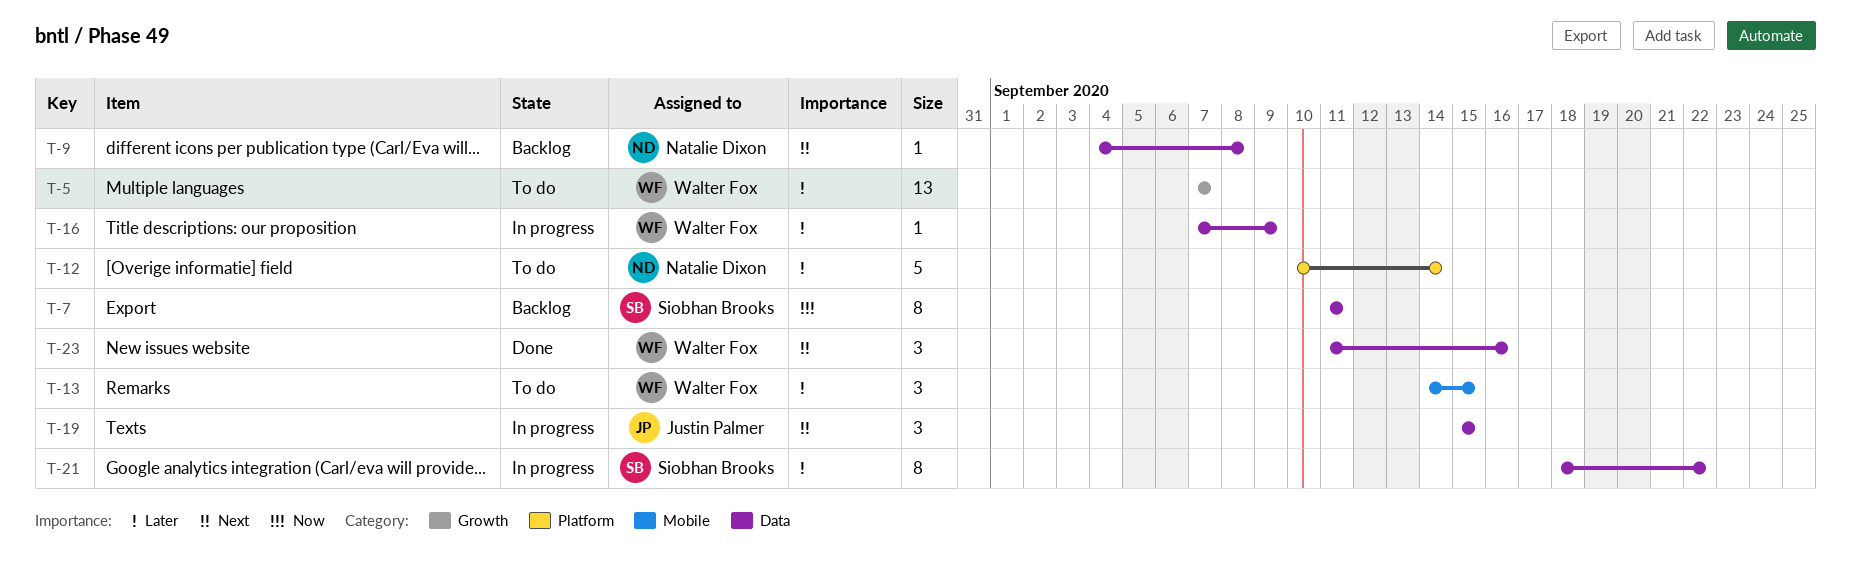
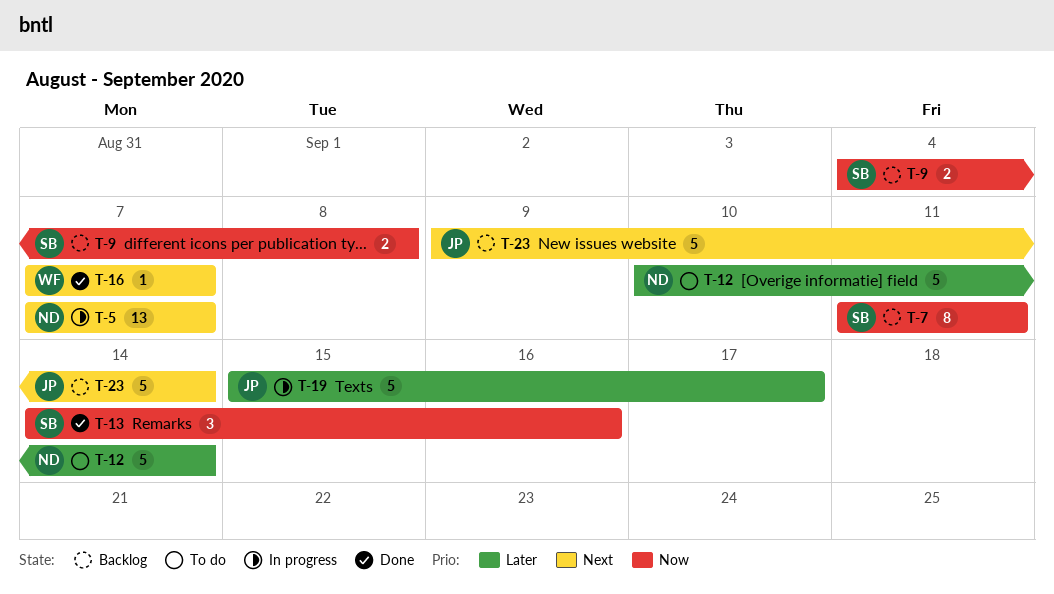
T-5, status: To do -> In progress
T-5, owner: Walter Fox -> Natalie Dixon
T-5, priority: Later -> Next
T-9, owner: Natalie Dixon -> Siobhan Brooks
T-9, priority: Next -> Now
T-9, estimate: 1 -> 2
T-13, status: To do -> Done
T-13, owner: Walter Fox -> Siobhan Brooks
T-13, priority: Later -> Now
T-13, due: Sep 15 -> Sep 16
T-16, status: In progress -> Done
T-16, priority: Later -> Next
T-16, due: Sep 9 -> Sep 7
T-19, priority: Next -> Later
T-19, estimate: 3 -> 5
T-19, due: Sep 15 -> Sep 17
T-21: present -> none
T-23, status: Done -> Backlog
T-23, owner: Walter Fox -> Justin Palmer
T-23, estimate: 3 -> 5
T-23, start: Sep 11 -> Sep 9
T-23, due: Sep 16 -> Sep 14

